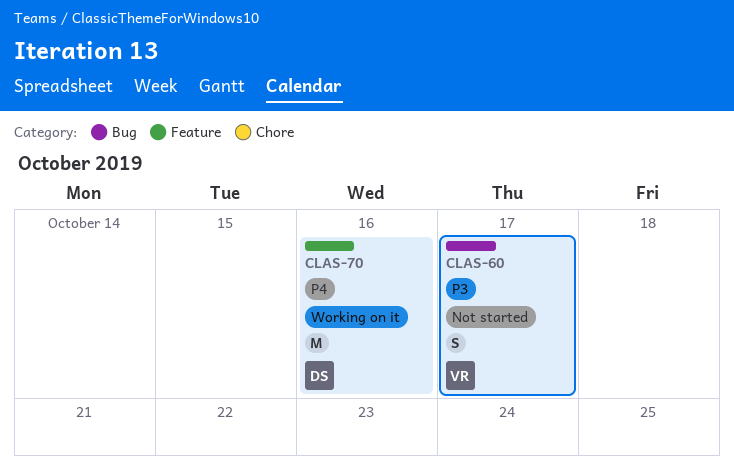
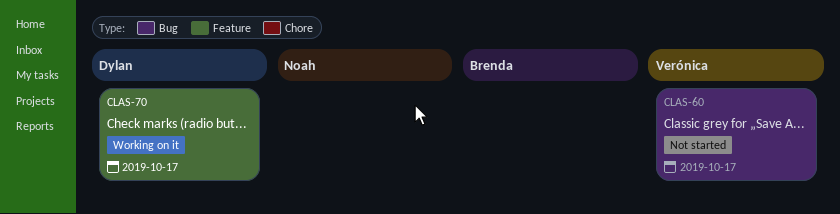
CLAS-70, due: Oct 16 -> Oct 17

